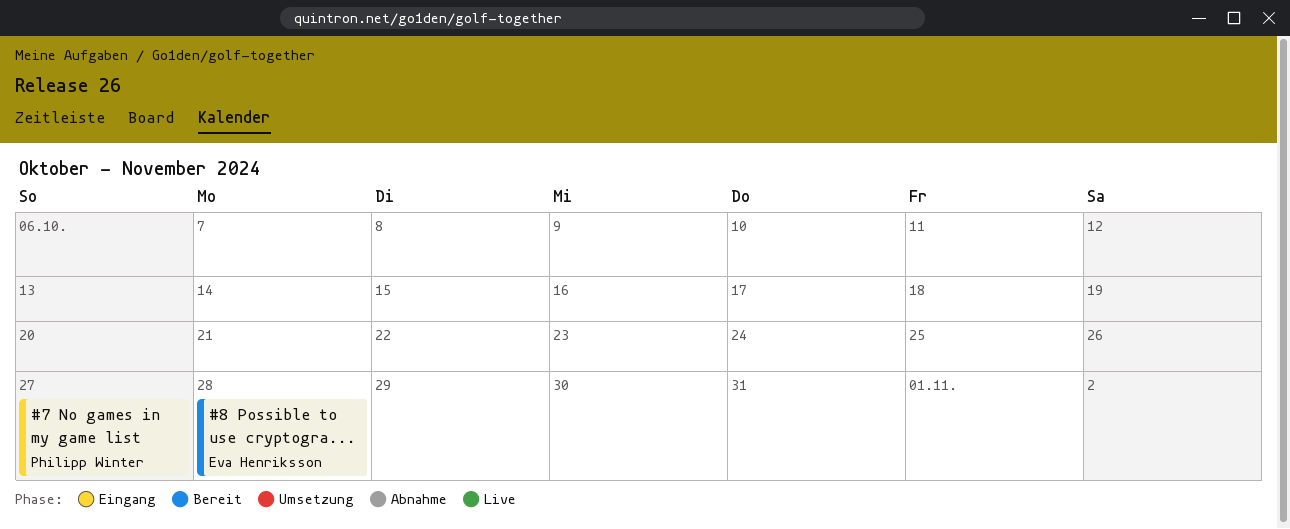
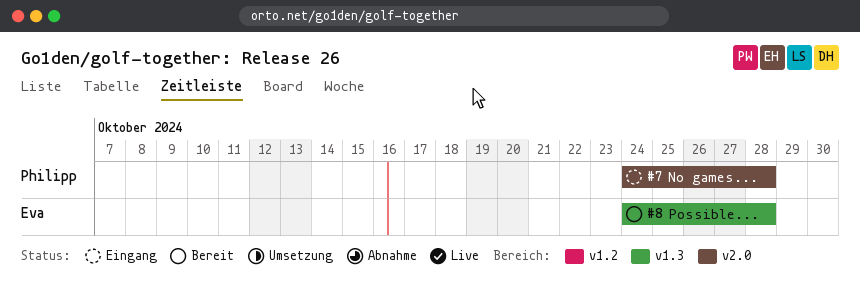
#7, due: Oct 27 -> Oct 28

